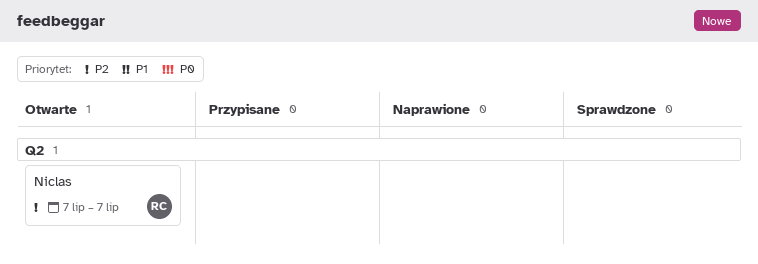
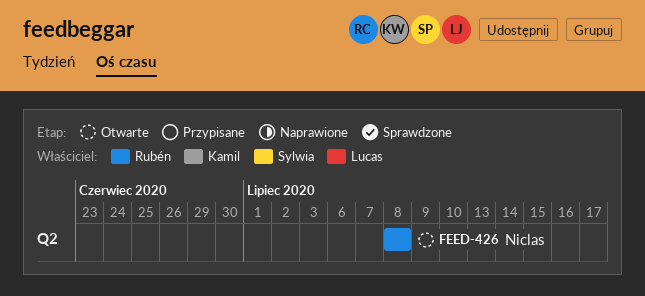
Niclas, start: Jul 7 -> Jul 8
Niclas, due: Jul 7 -> Jul 8

